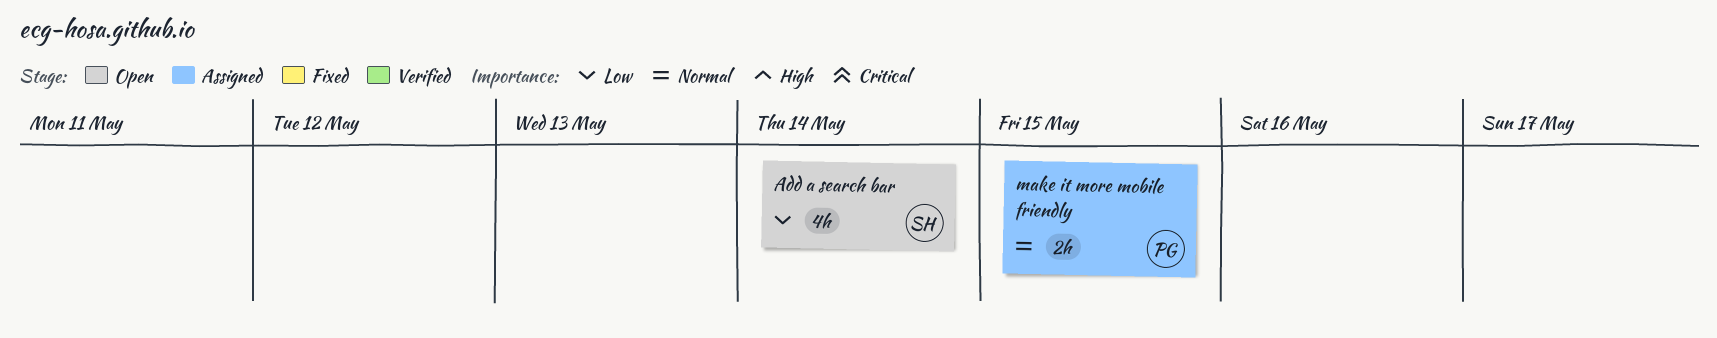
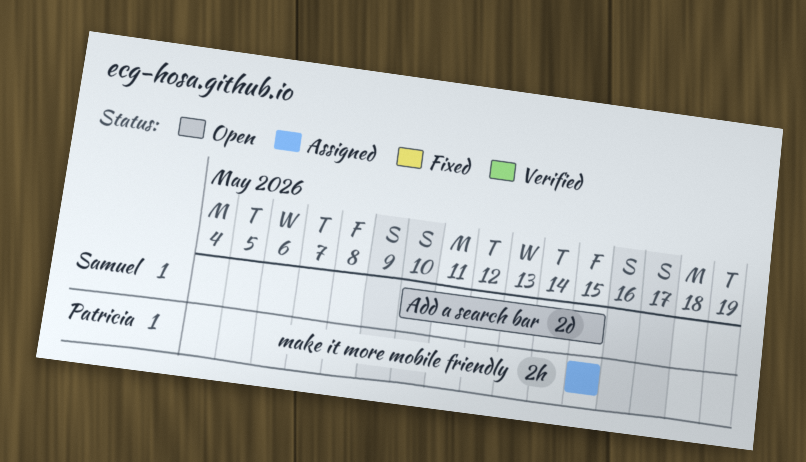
Add a search bar, estimate: 4h -> 2d
Add a search bar, due: May 14 -> May 15

